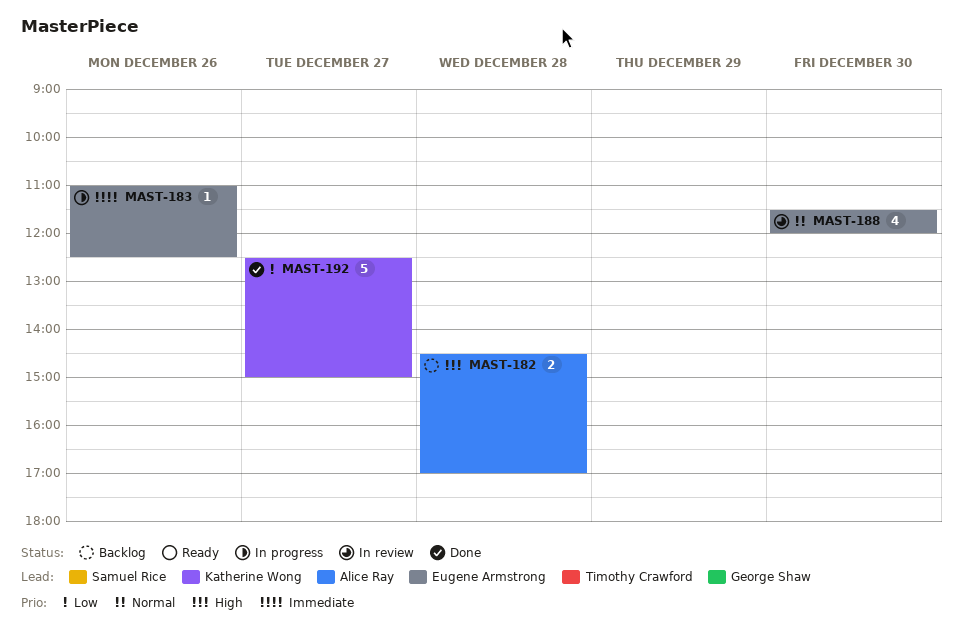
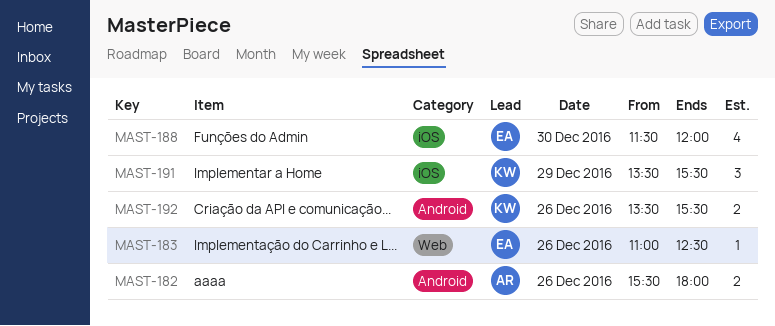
MAST-182, day: Dec 28 -> Dec 26
MAST-182, begins: 14:30 -> 15:30
MAST-182, ends: 17:00 -> 18:00
MAST-191: none -> present
MAST-192, estimate: 5 -> 2
MAST-192, day: Dec 27 -> Dec 26
MAST-192, begins: 12:30 -> 13:30
MAST-192, ends: 15:00 -> 15:30

